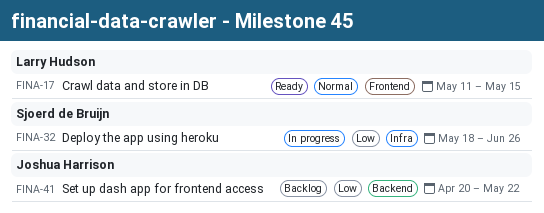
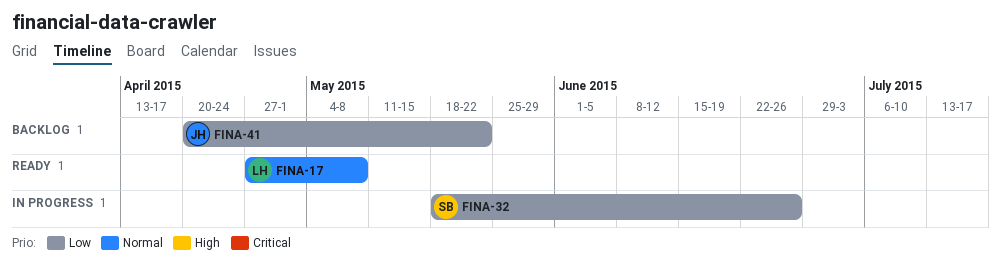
FINA-17, start: May 11 -> Apr 27
FINA-17, due: May 15 -> May 8

